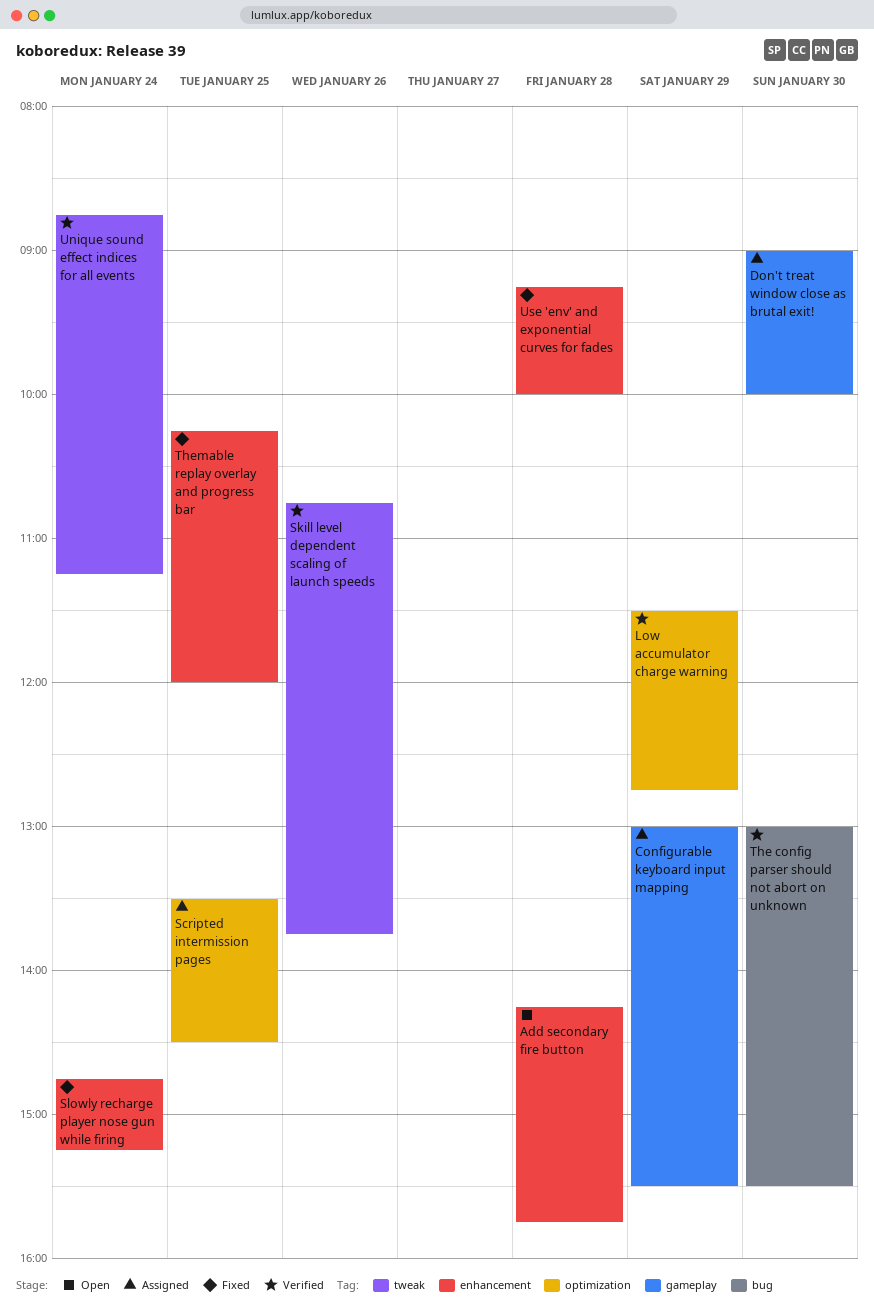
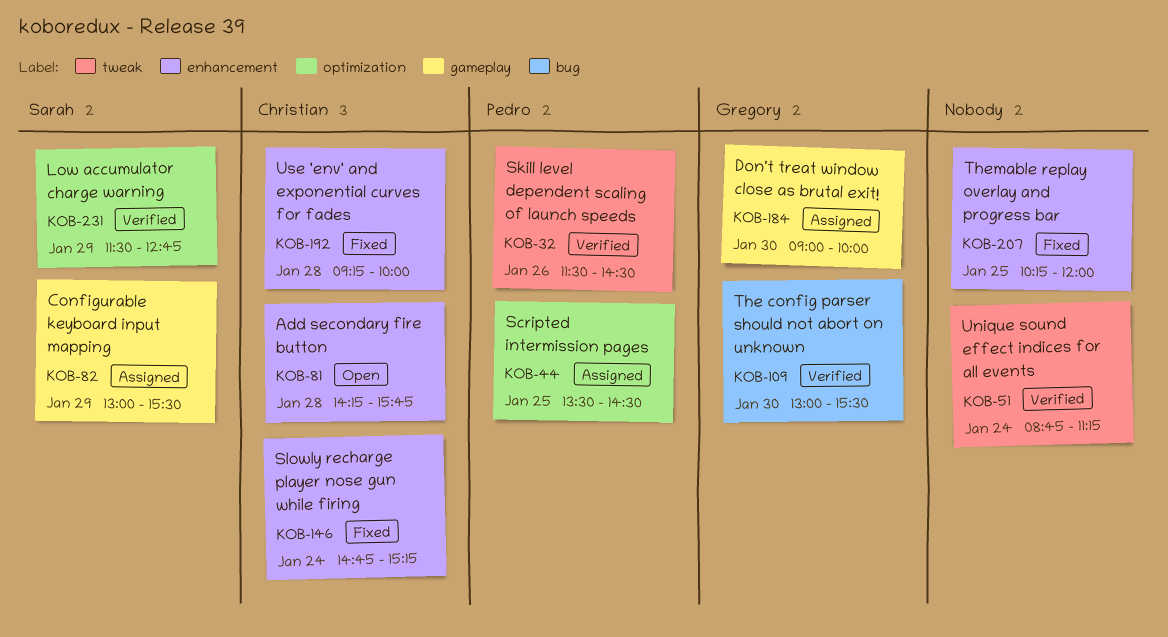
Skill level dependent scaling of launch speeds, begins: 10:45 -> 11:30
Skill level dependent scaling of launch speeds, ends: 13:45 -> 14:30

